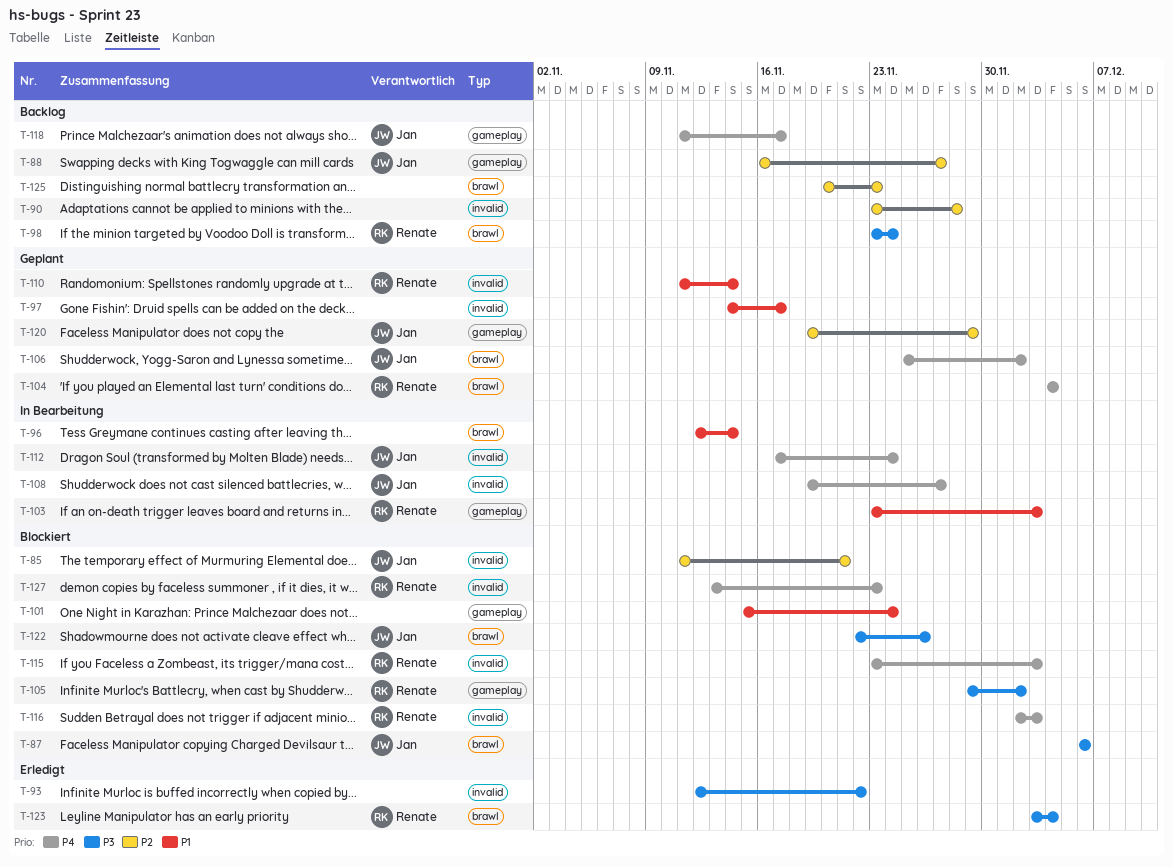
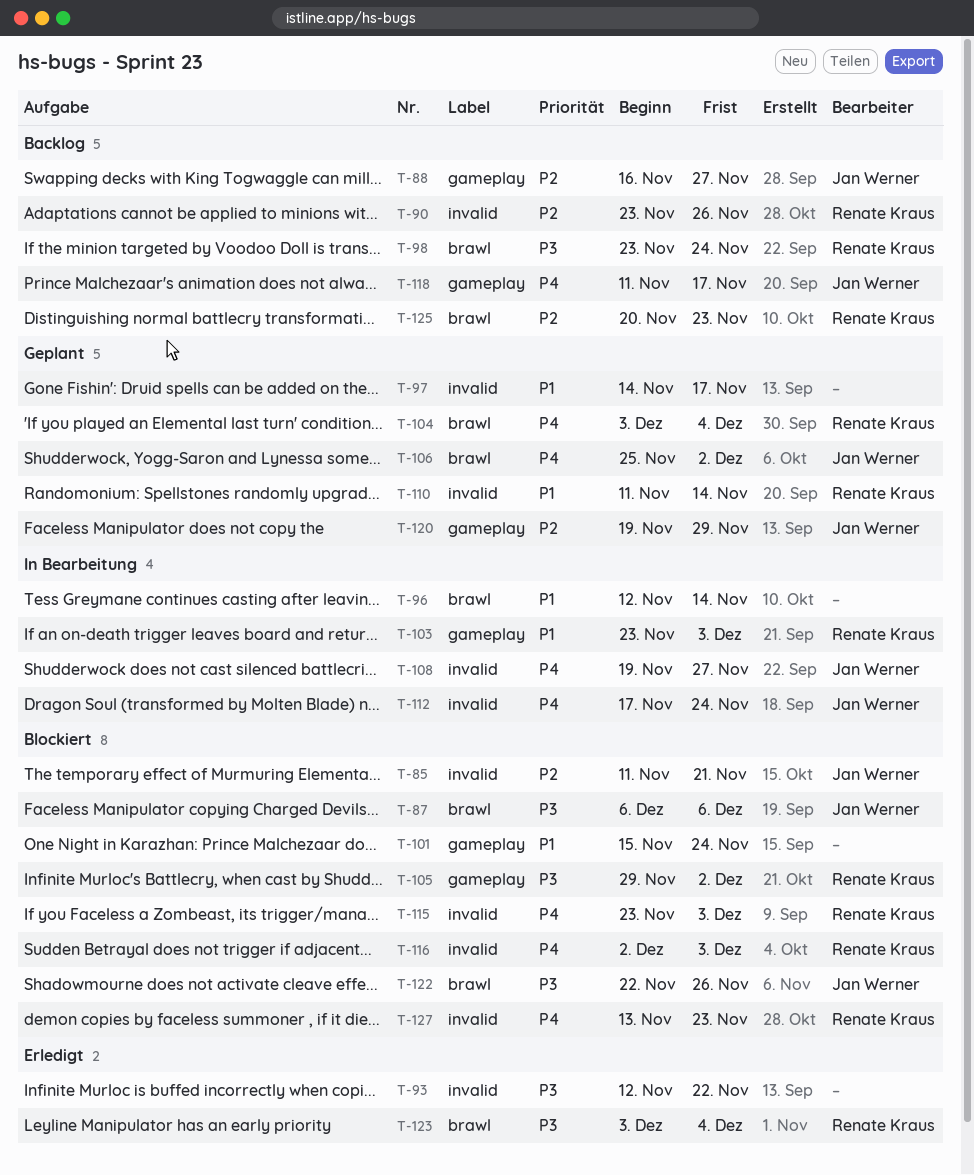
T-90, owner: none -> Renate Kraus
T-90, due: Nov 28 -> Nov 26
T-104, start: Dec 4 -> Dec 3
T-125, owner: none -> Renate Kraus

